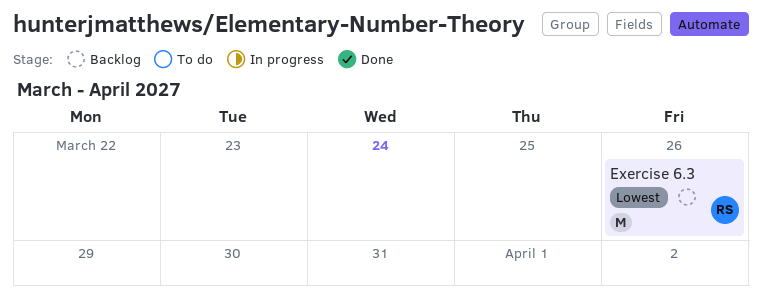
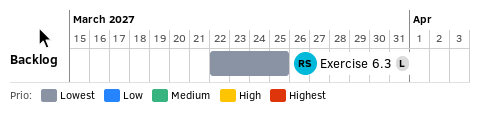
Exercise 6.3, estimate: M -> L
Exercise 6.3, due: Mar 26 -> Mar 25

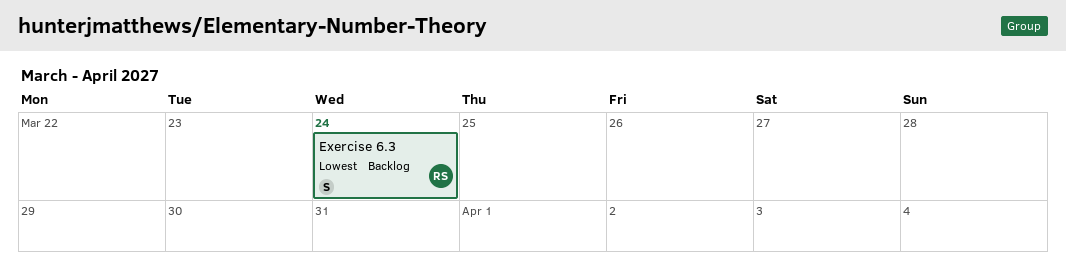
Exercise 6.3, estimate: L -> S
Exercise 6.3, due: Mar 25 -> Mar 24

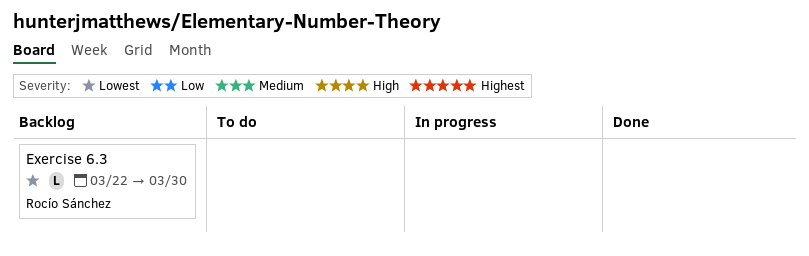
Exercise 6.3, estimate: S -> L
Exercise 6.3, due: Mar 24 -> Mar 30

